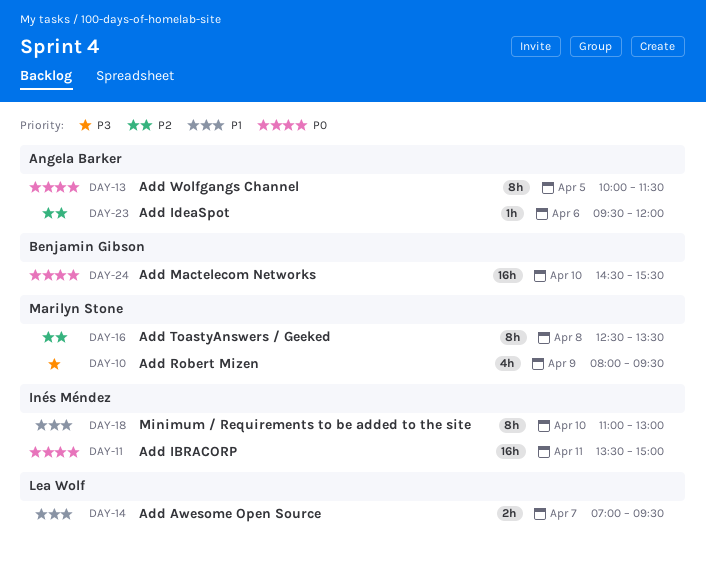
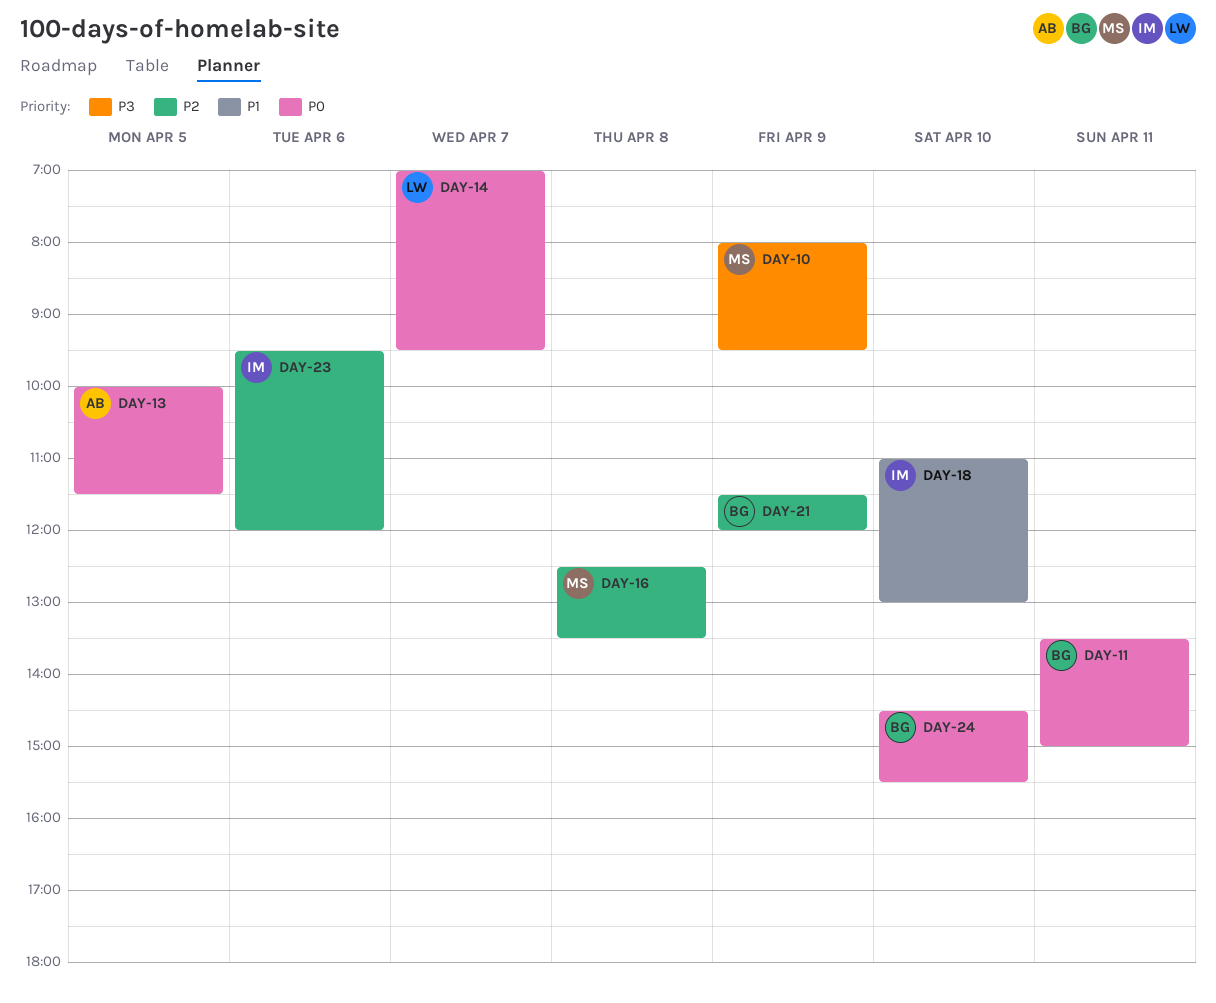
DAY-11, owner: Inés Méndez -> Benjamin Gibson
DAY-14, priority: P1 -> P0
DAY-21: none -> present
DAY-23, owner: Angela Barker -> Inés Méndez

